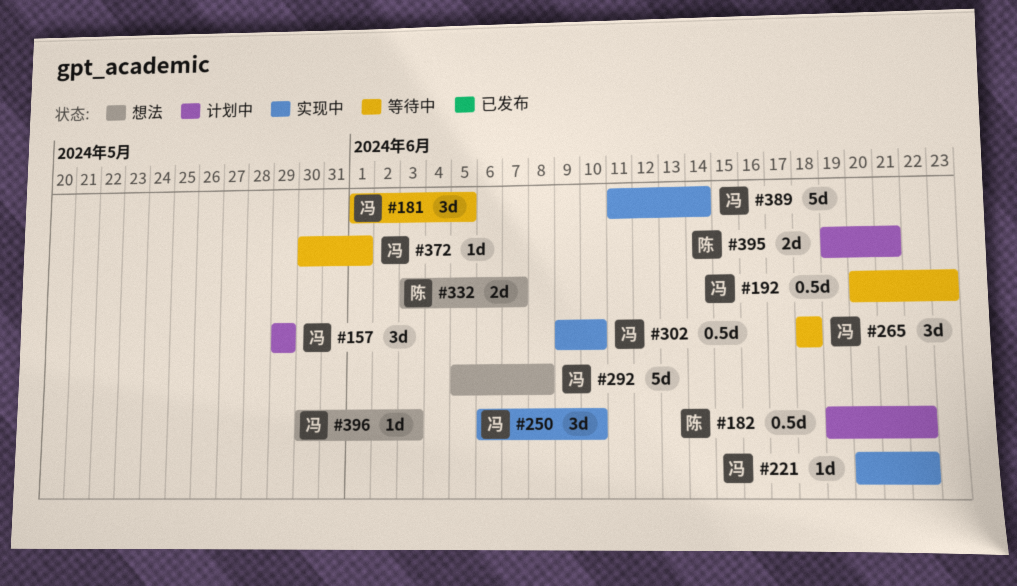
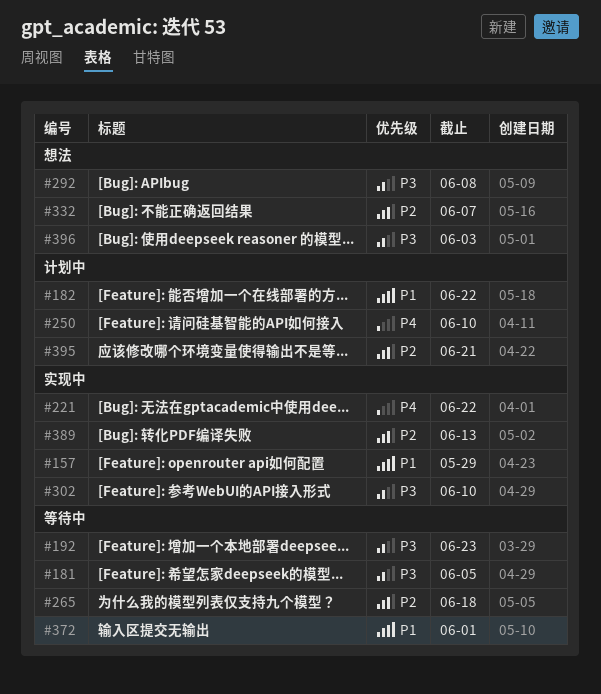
#157, status: 计划中 -> 实现中
#250, status: 实现中 -> 计划中
#389, due: Jun 14 -> Jun 13

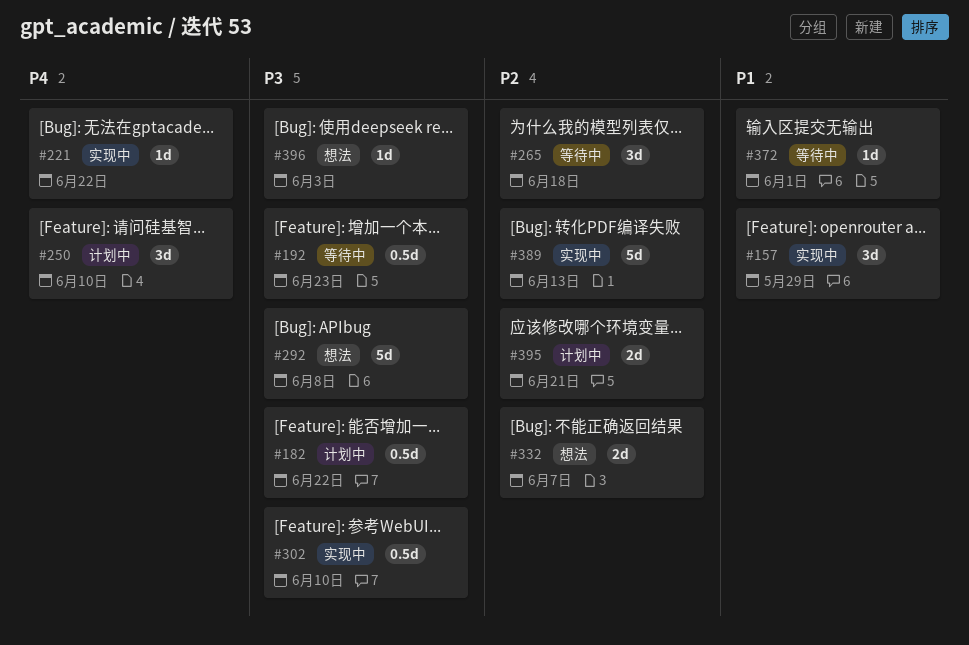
#181: present -> none
#182, priority: P1 -> P3

